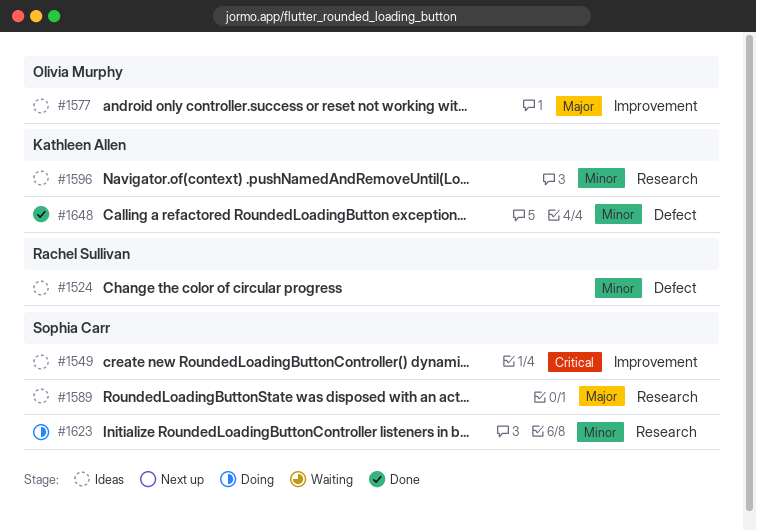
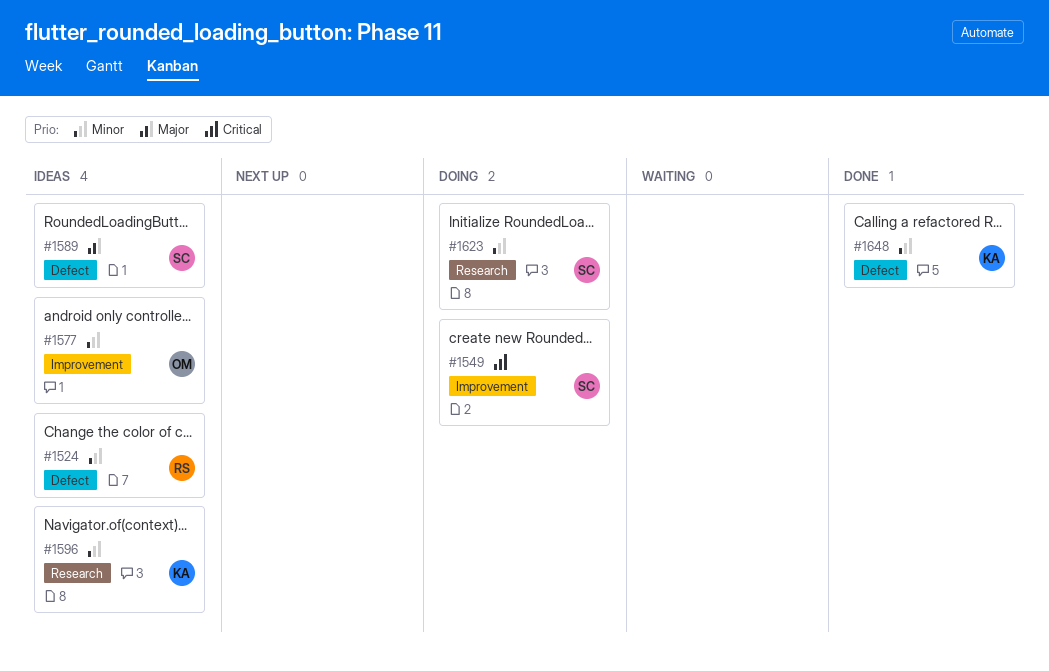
#1549, status: Ideas -> Doing
#1577, priority: Major -> Minor
#1589, label: Research -> Defect

